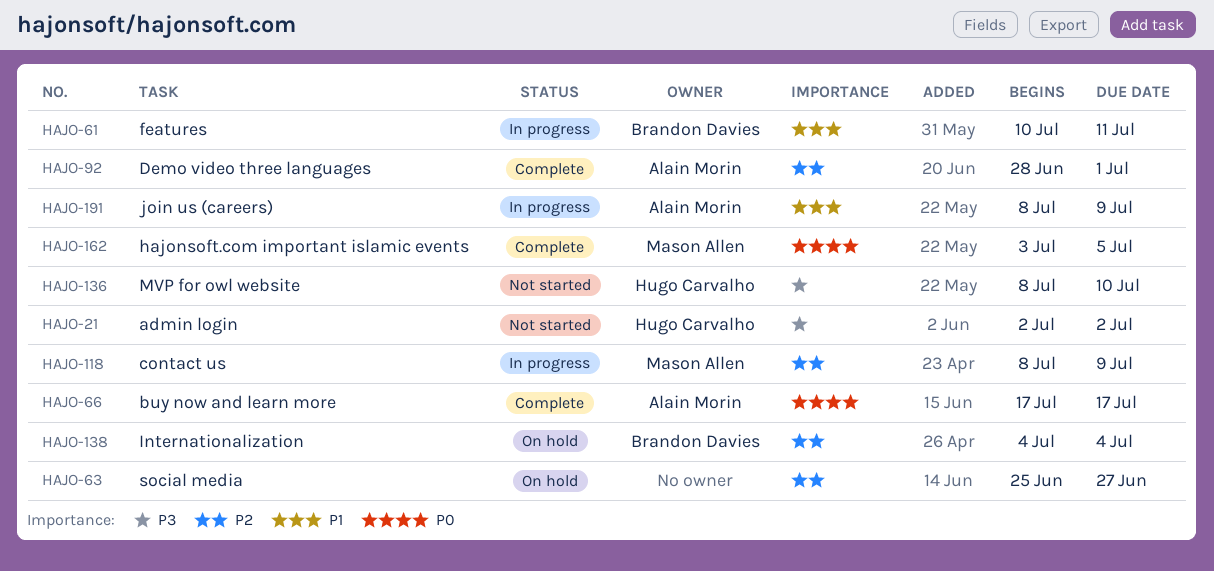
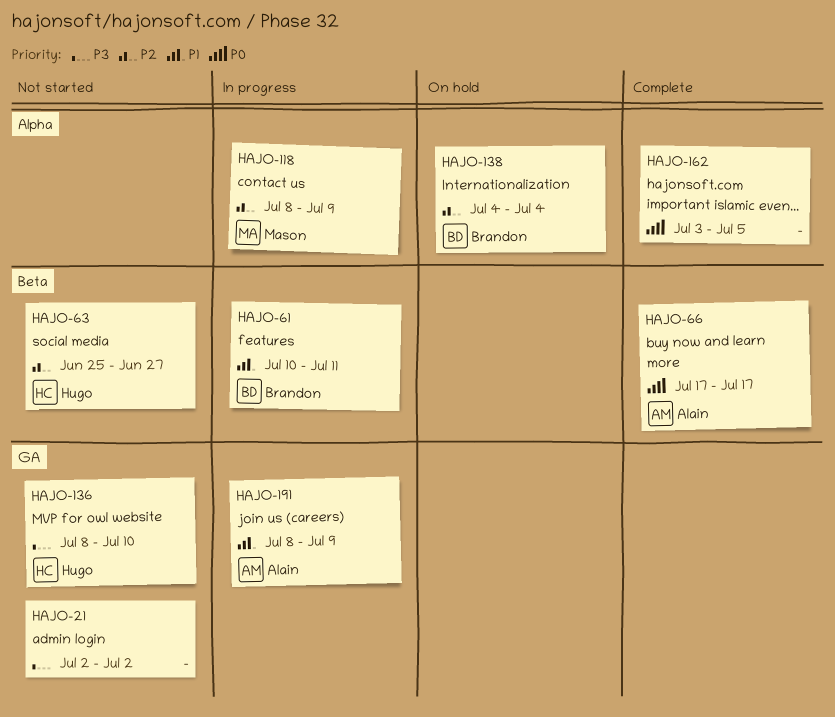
HAJO-21, owner: Hugo Carvalho -> none
HAJO-63, status: On hold -> Not started
HAJO-63, owner: none -> Hugo Carvalho
HAJO-92: present -> none
HAJO-162, owner: Mason Allen -> none

